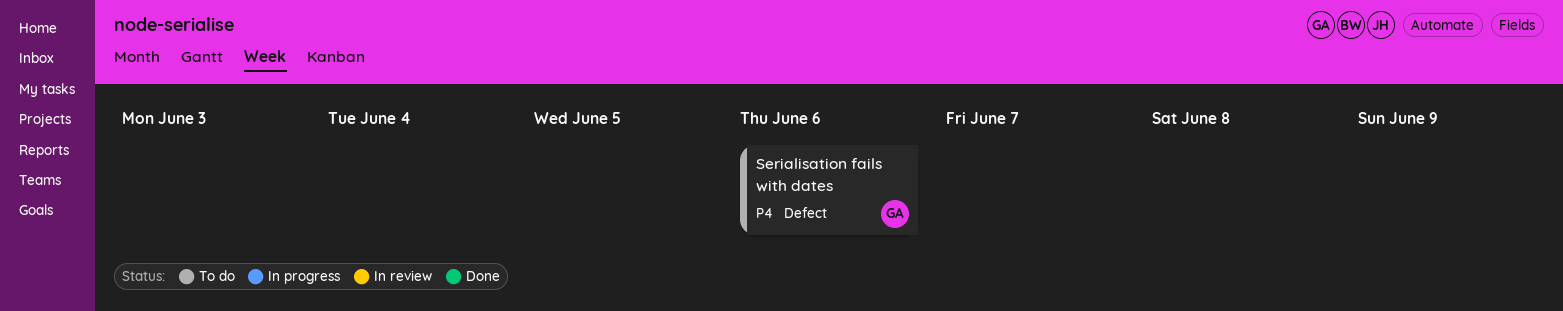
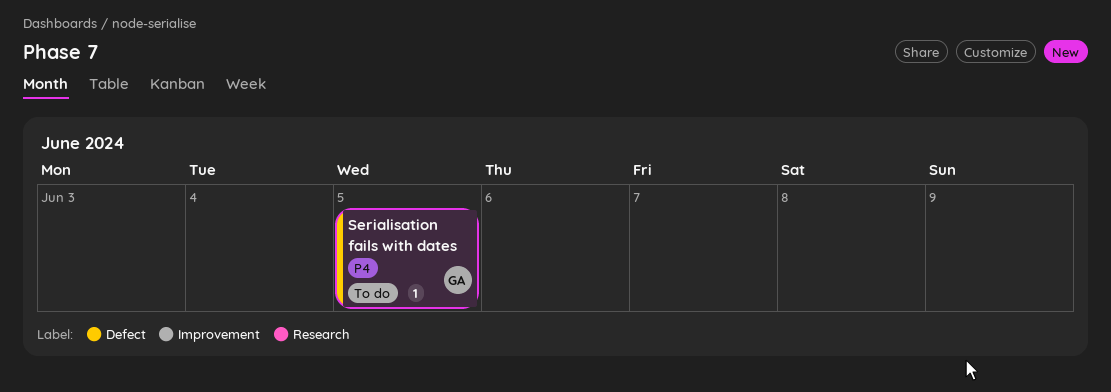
Serialisation fails with dates, due: Jun 6 -> Jun 5

